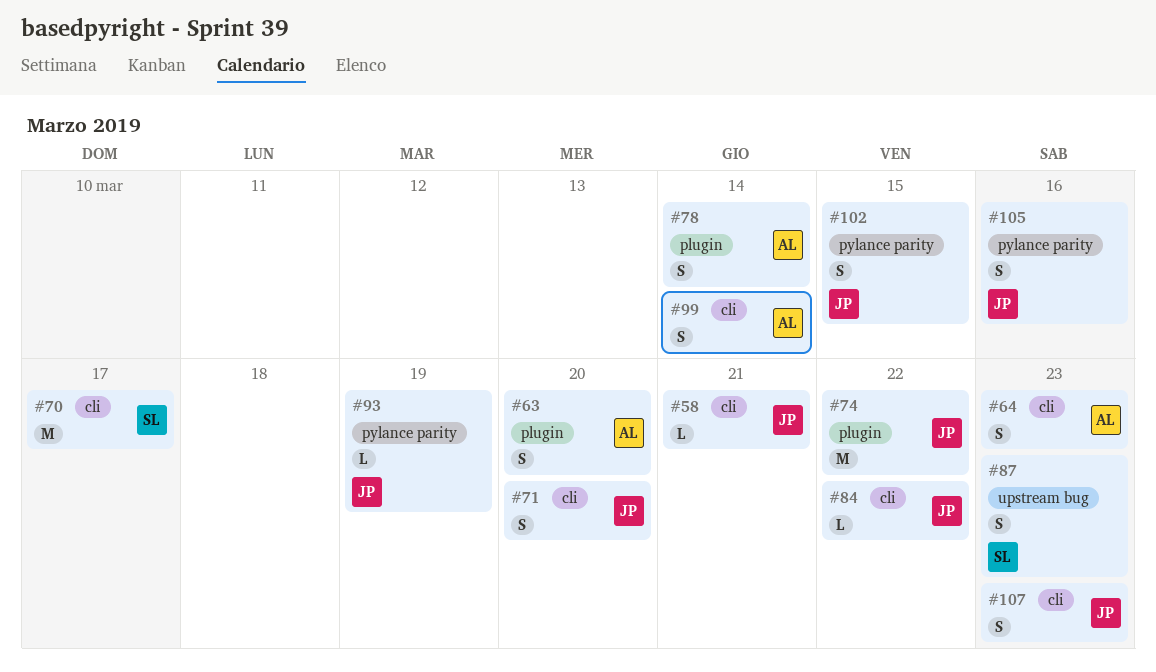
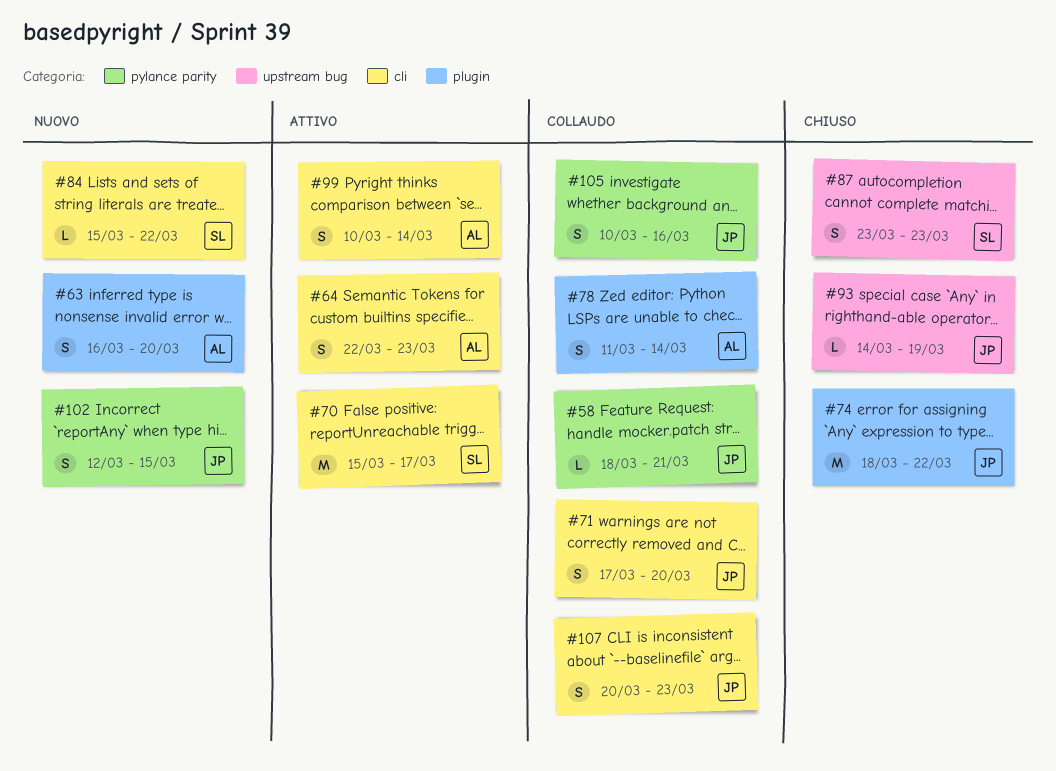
#58, label: cli -> pylance parity
#84, owner: JP -> SL
#93, label: pylance parity -> upstream bug

